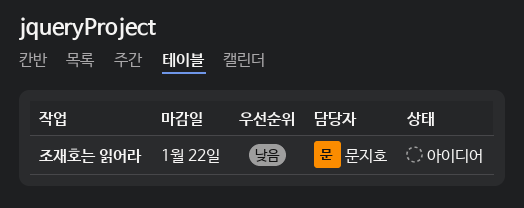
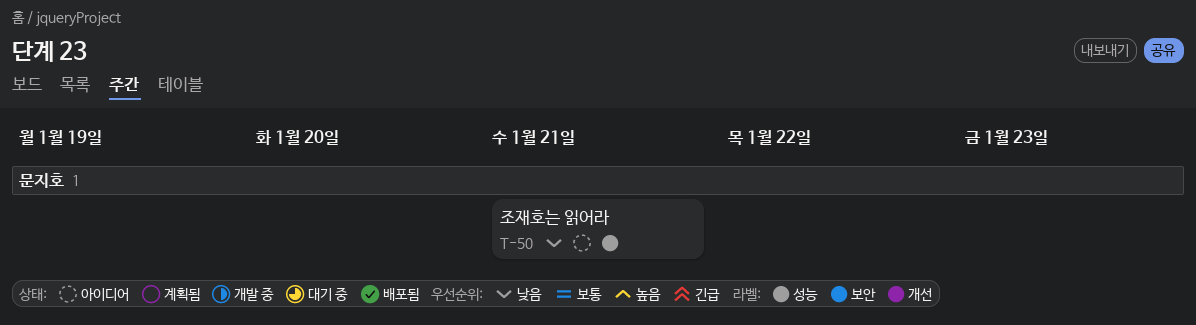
조재호는 읽어라, due: Jan 22 -> Jan 21

